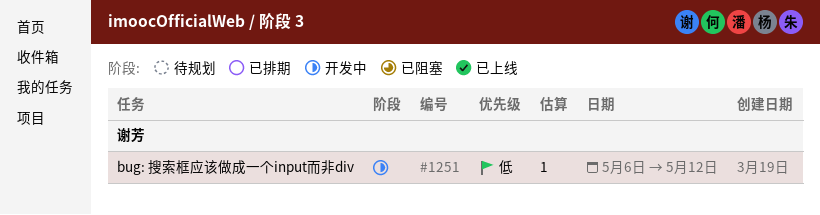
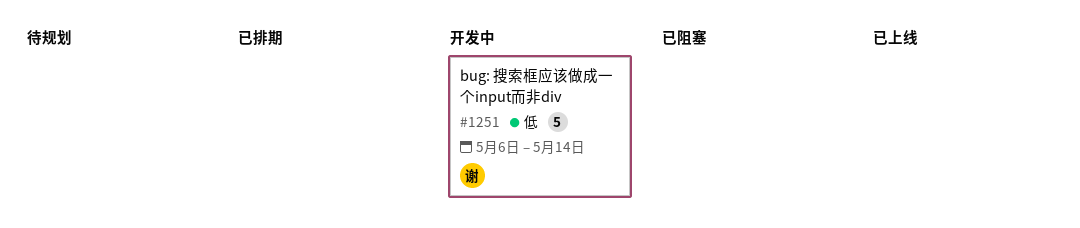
#1251, estimate: 1 -> 5
#1251, due: May 12 -> May 14

